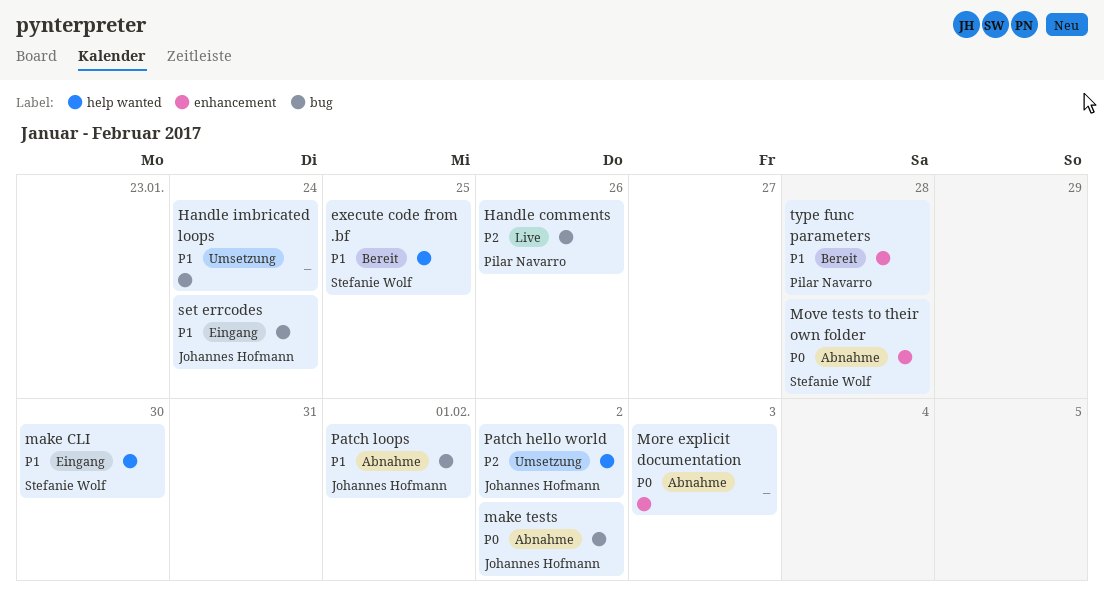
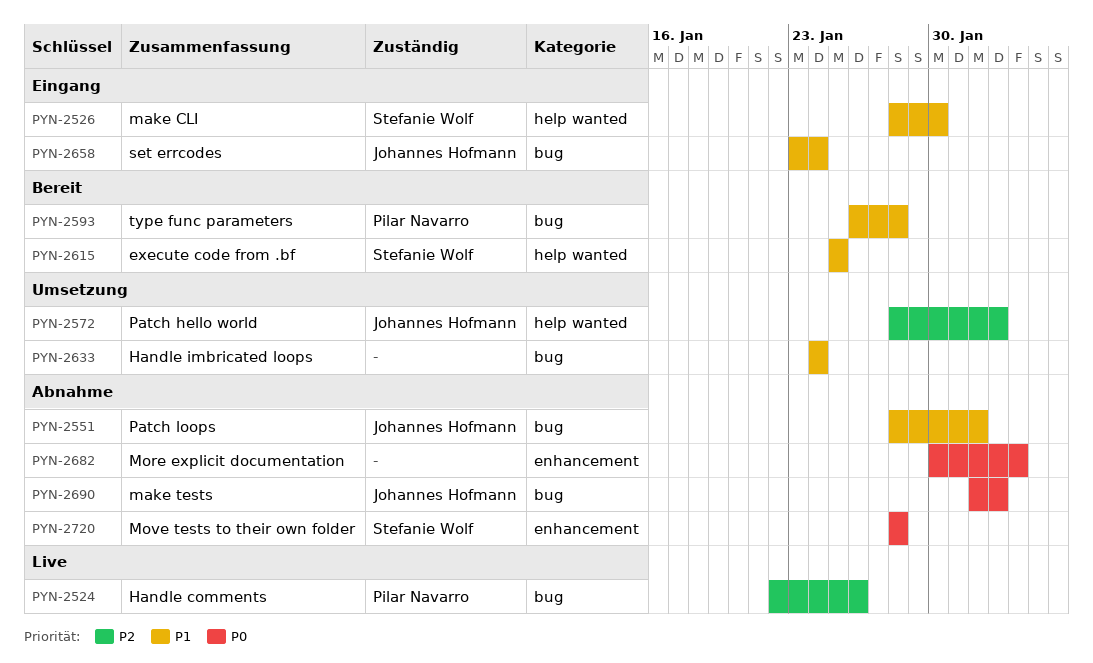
type func parameters, label: enhancement -> bug

